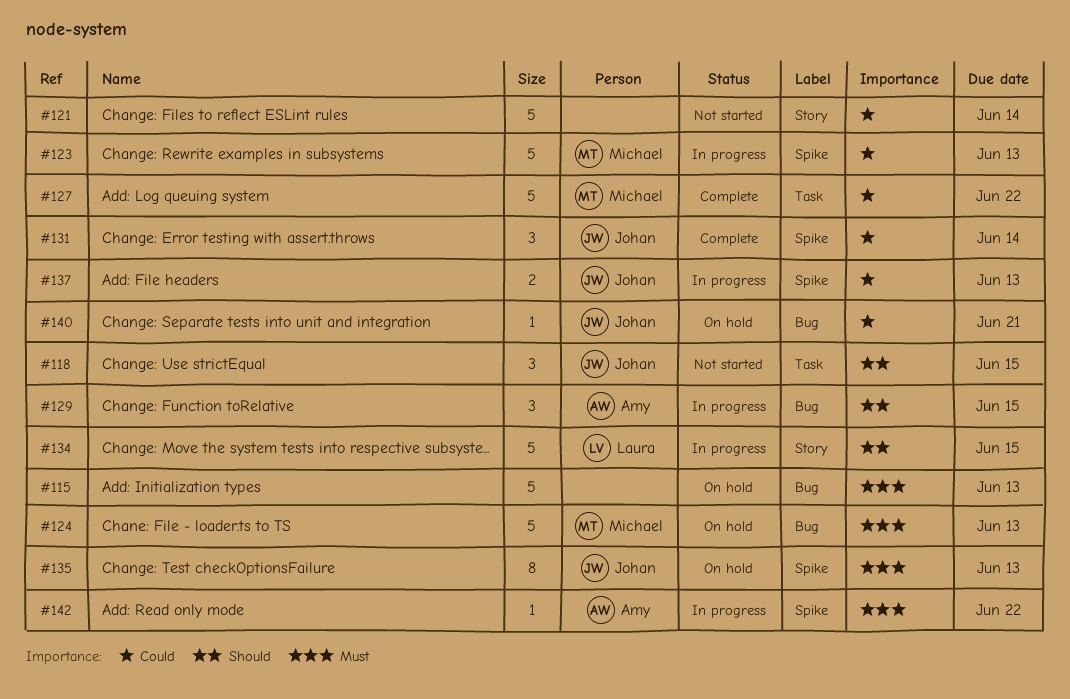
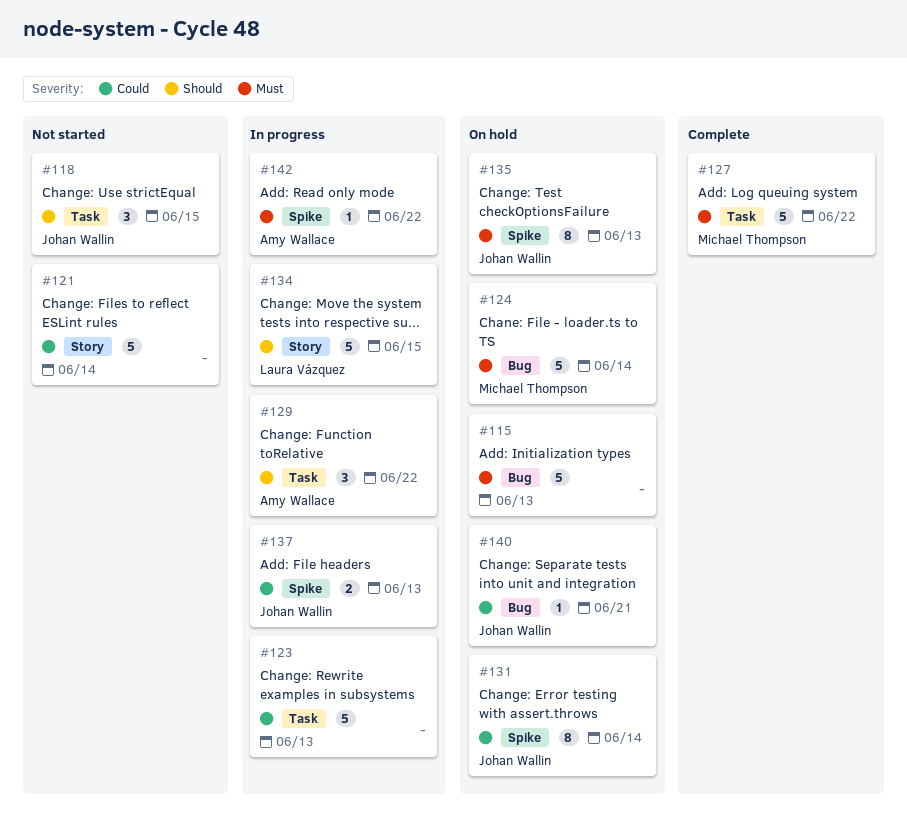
#123, owner: Michael Thompson -> none
#123, label: Spike -> Task
#124, due: Jun 13 -> Jun 14
#127, priority: Could -> Must
#129, label: Bug -> Task
#129, due: Jun 15 -> Jun 22
#131, status: Complete -> On hold
#131, estimate: 3 -> 8

